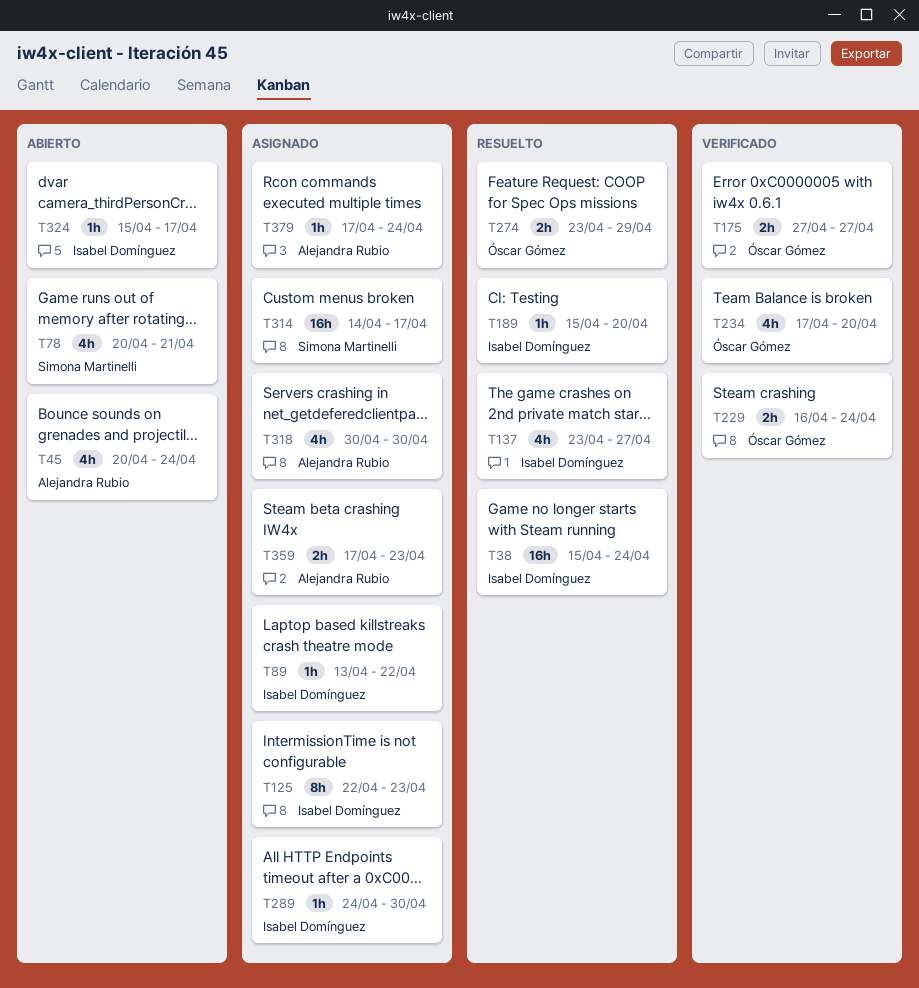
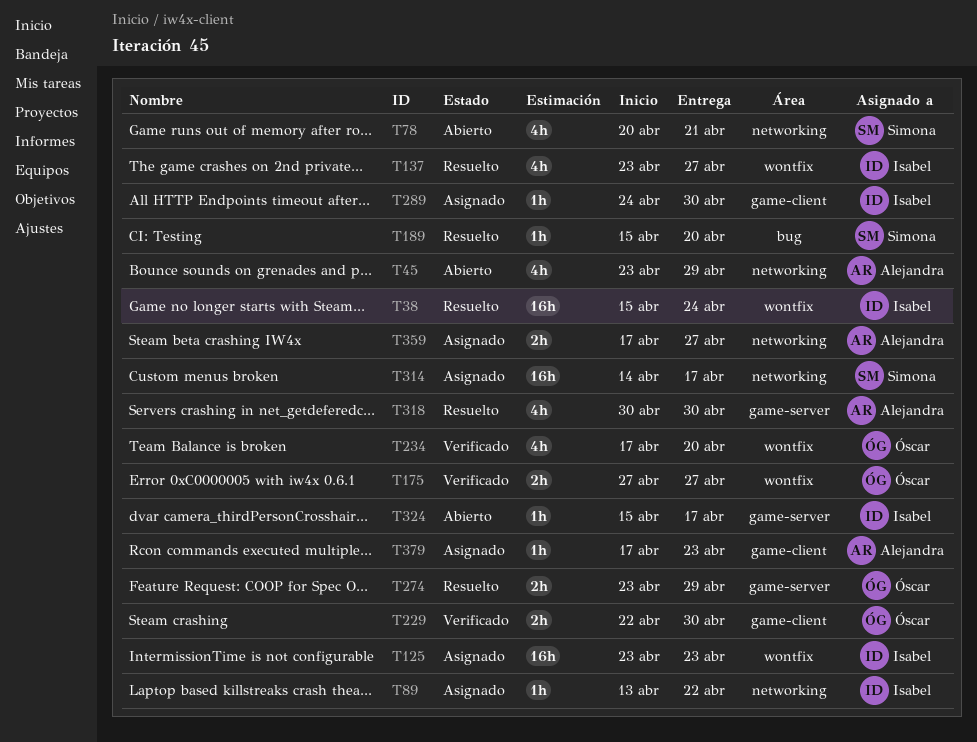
T45, start: Apr 20 -> Apr 23
T45, due: Apr 24 -> Apr 29
T125, estimate: 8h -> 16h
T125, start: Apr 22 -> Apr 23
T189, owner: Isabel Domínguez -> Simona Martinelli
T229, start: Apr 16 -> Apr 22
T229, due: Apr 24 -> Apr 30
T318, status: Asignado -> Resuelto
T359, due: Apr 23 -> Apr 27
T379, due: Apr 24 -> Apr 23

